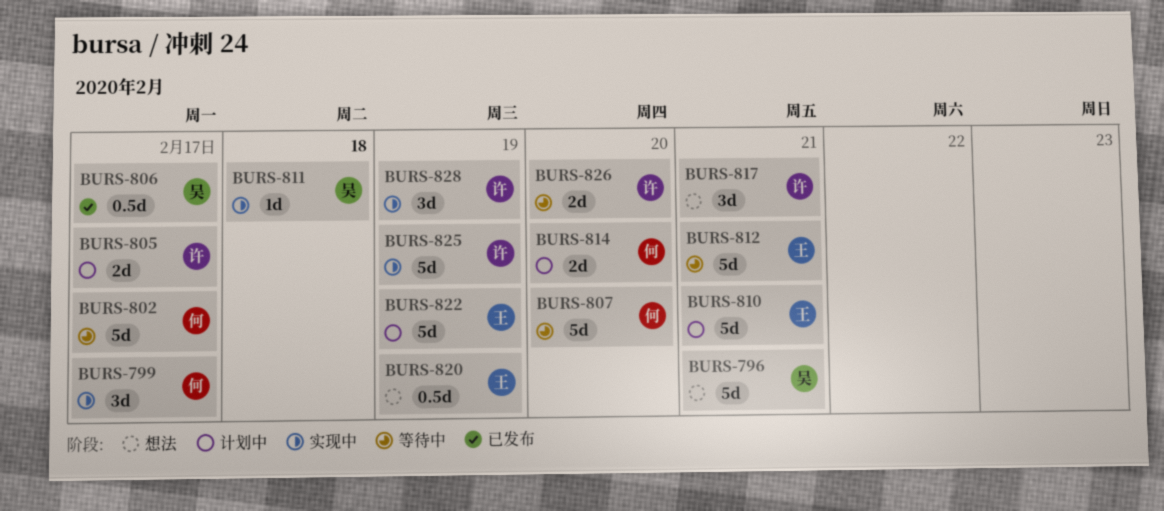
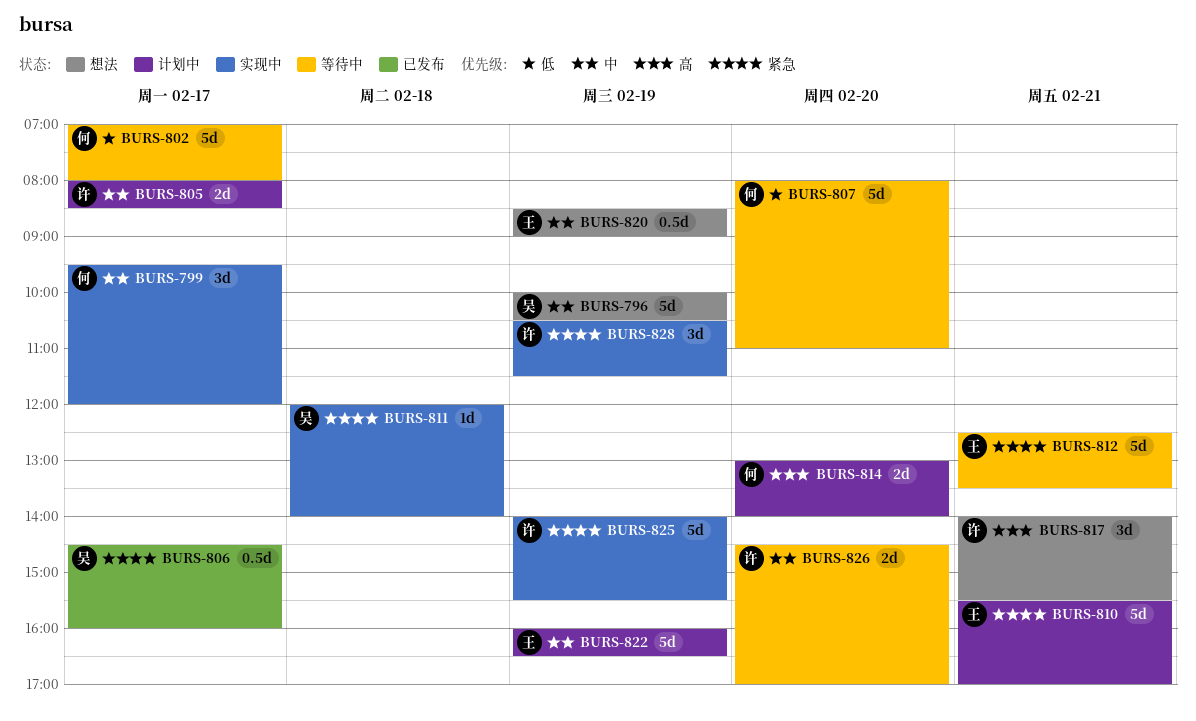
BURS-796, day: Feb 21 -> Feb 19

